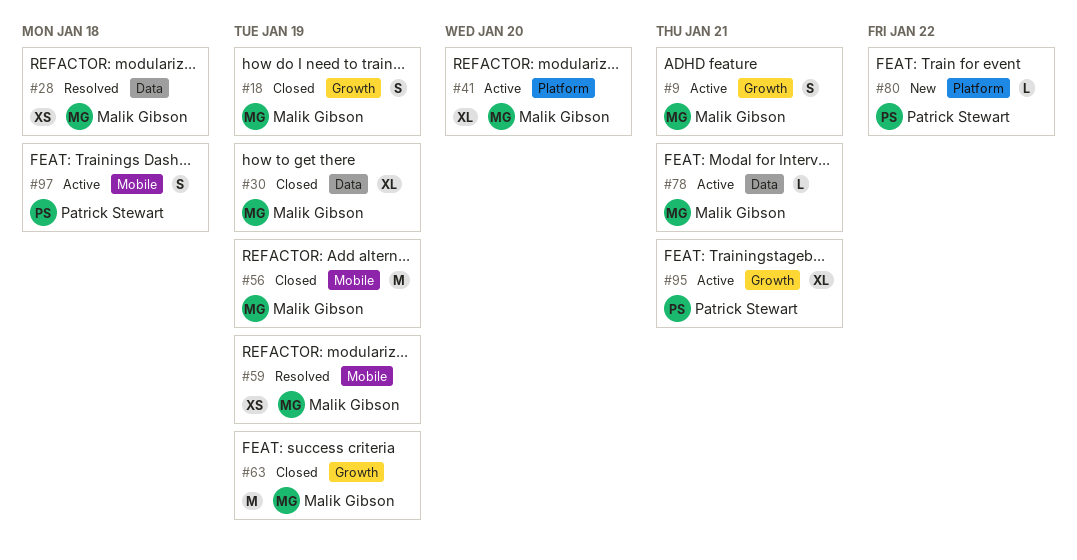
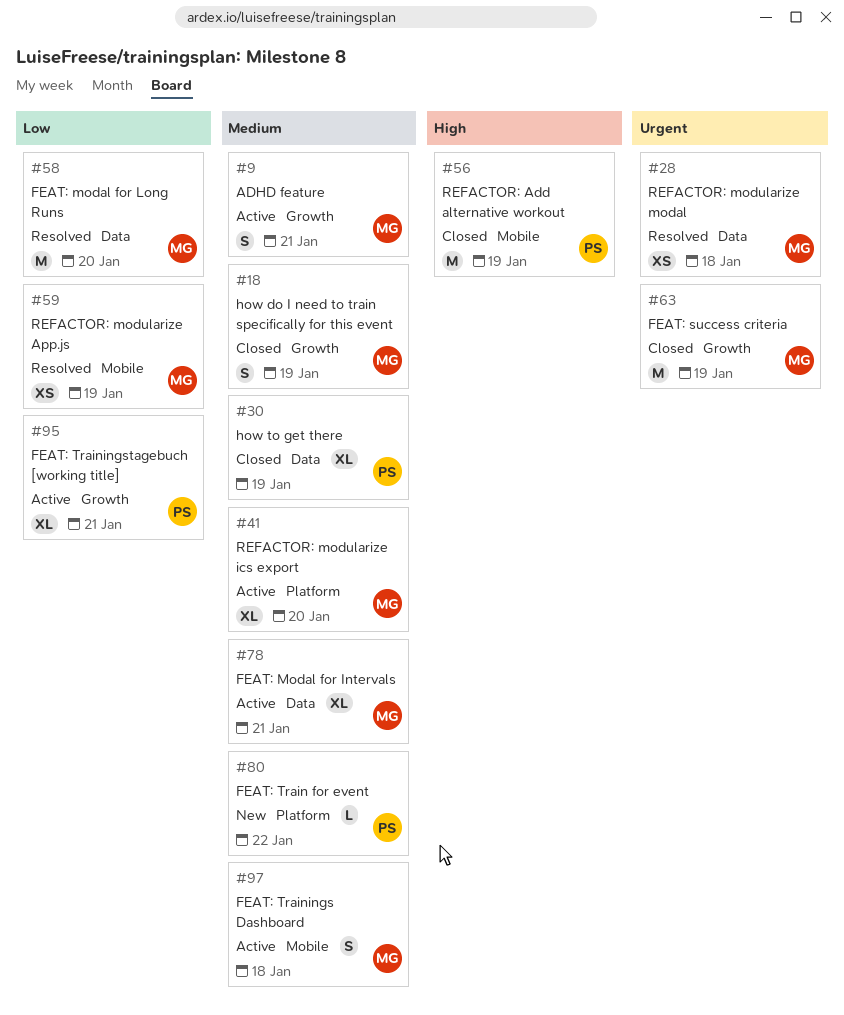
#30, owner: Malik Gibson -> Patrick Stewart
#56, owner: Malik Gibson -> Patrick Stewart
#58: none -> present
#78, estimate: L -> XL
#97, owner: Patrick Stewart -> Malik Gibson

